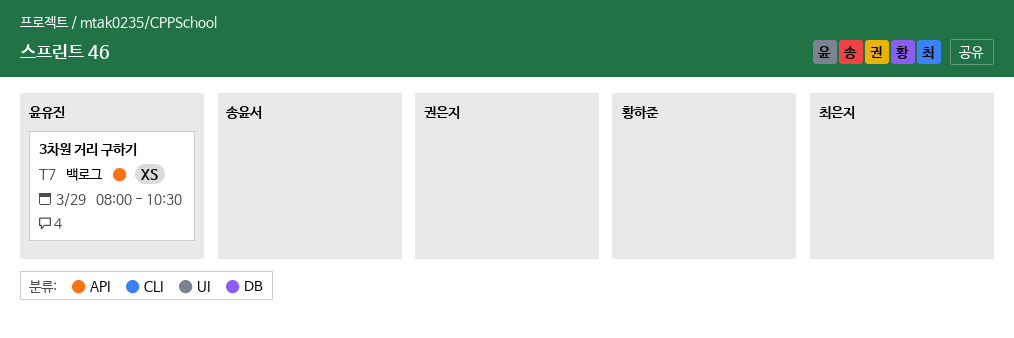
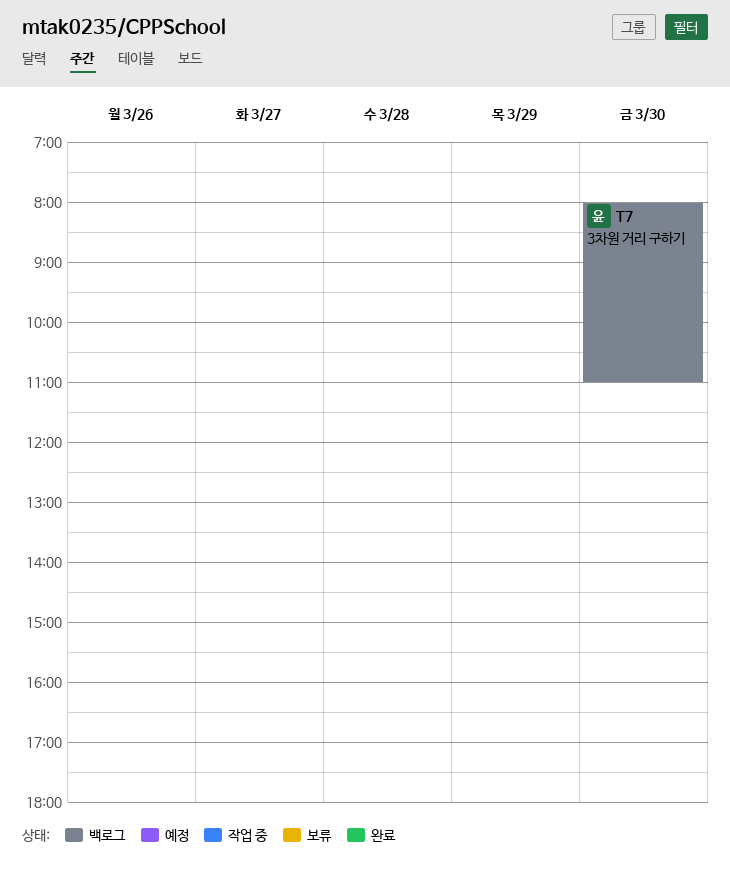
T7, day: Mar 29 -> Mar 30
T7, ends: 10:30 -> 11:00

